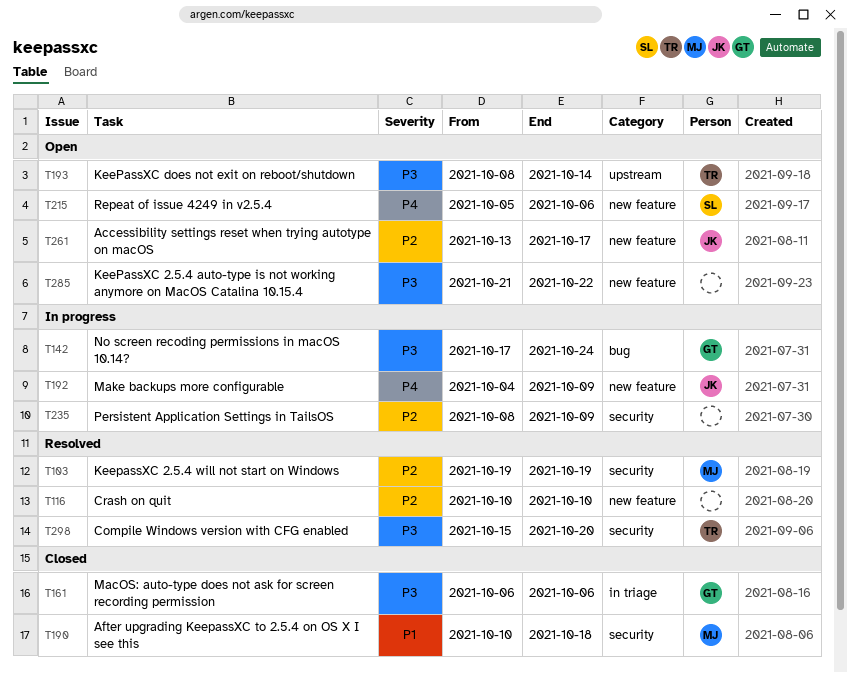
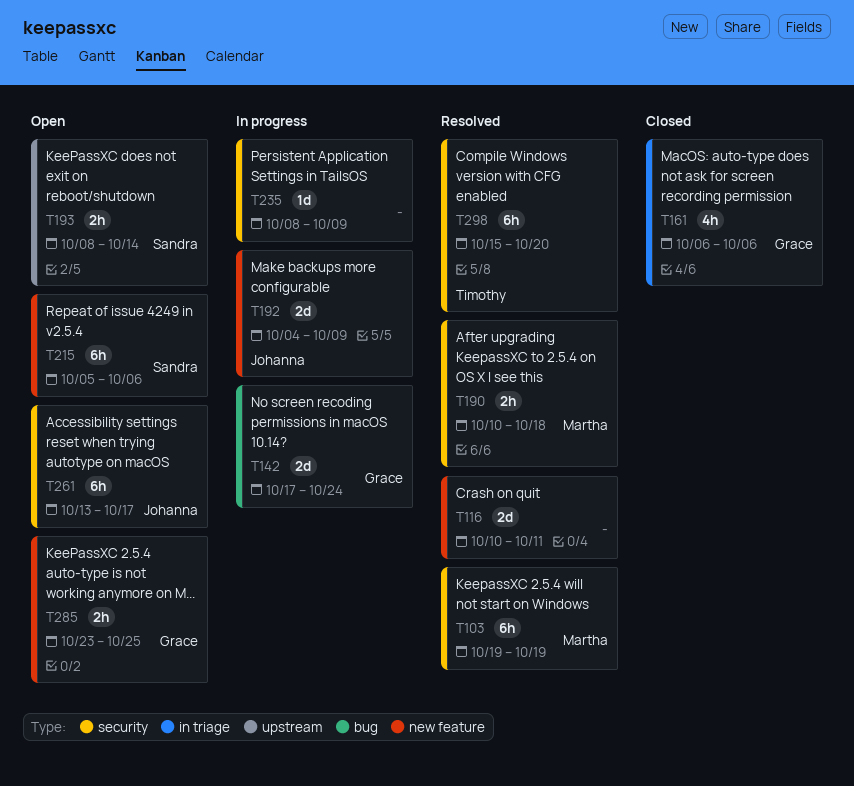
T116, due: Oct 10 -> Oct 11
T190, status: Closed -> Resolved
T193, owner: Timothy -> Sandra
T261, label: new feature -> security
T285, owner: none -> Grace
T285, start: Oct 21 -> Oct 23
T285, due: Oct 22 -> Oct 25

